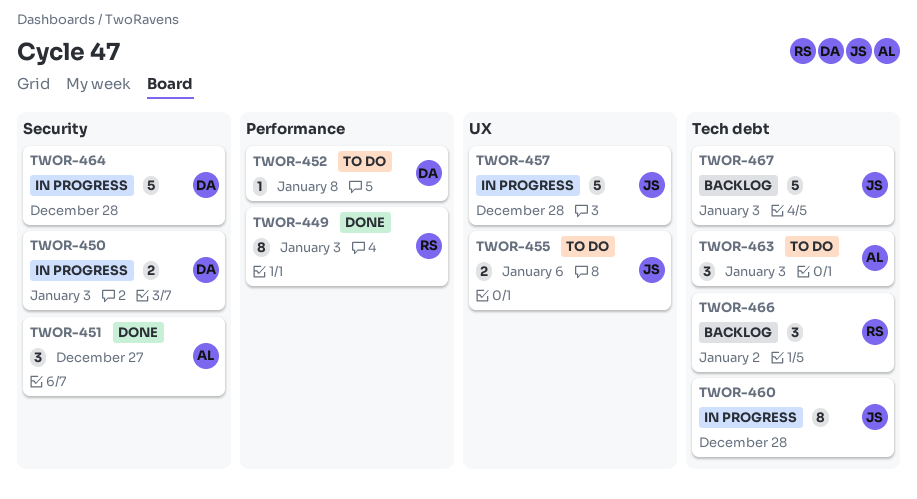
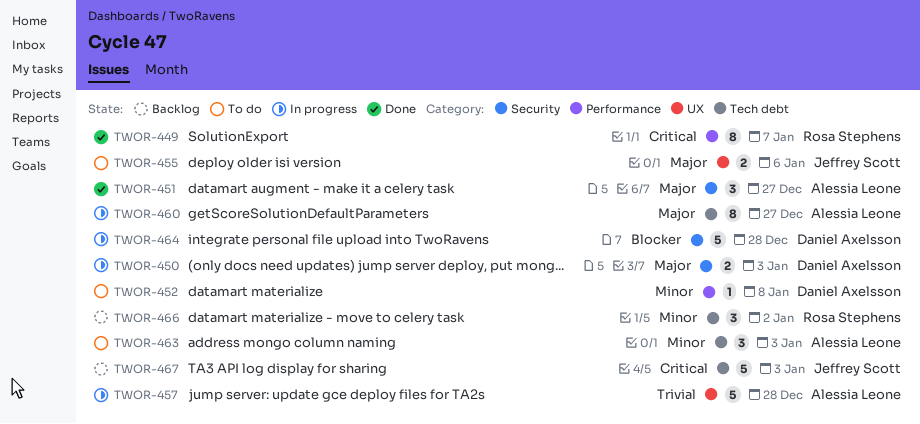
TWOR-449, due: Jan 3 -> Jan 7
TWOR-457, owner: Jeffrey Scott -> Alessia Leone
TWOR-460, owner: Jeffrey Scott -> Alessia Leone
TWOR-460, due: Dec 28 -> Dec 27

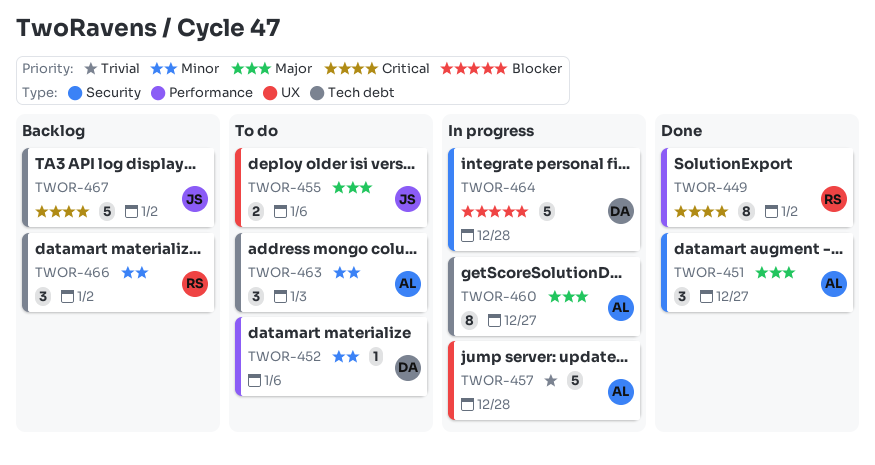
TWOR-449, due: Jan 7 -> Jan 2
TWOR-450: present -> none
TWOR-452, due: Jan 8 -> Jan 6
TWOR-467, due: Jan 3 -> Jan 2

